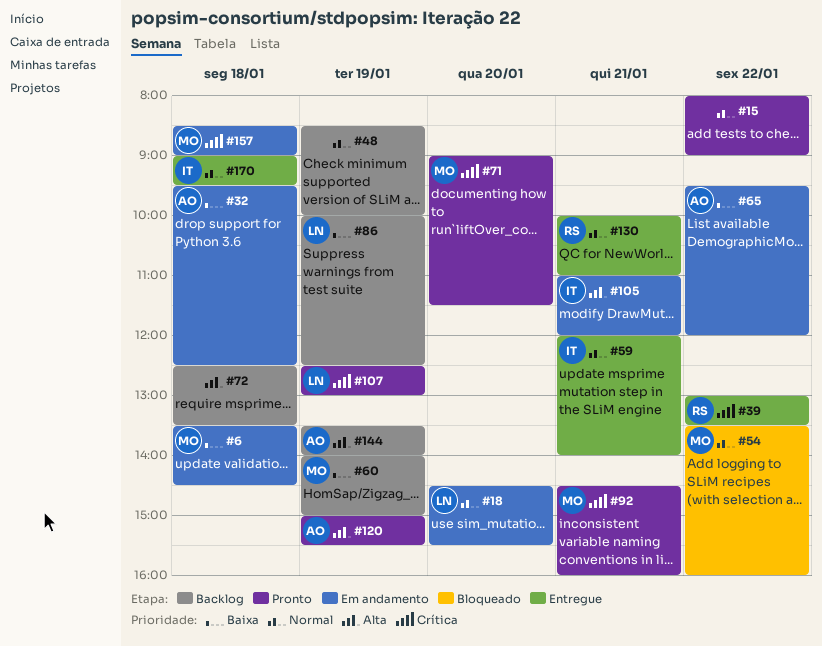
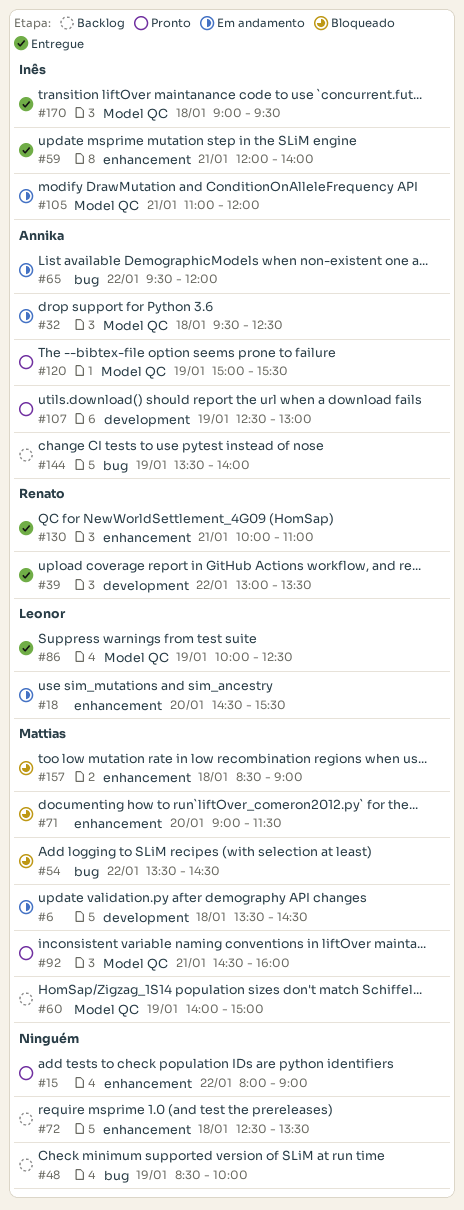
#54, ends: 16:00 -> 14:30
#71, status: Pronto -> Bloqueado
#86, status: Backlog -> Entregue
#107, owner: Leonor -> Annika
#157, status: Em andamento -> Bloqueado

